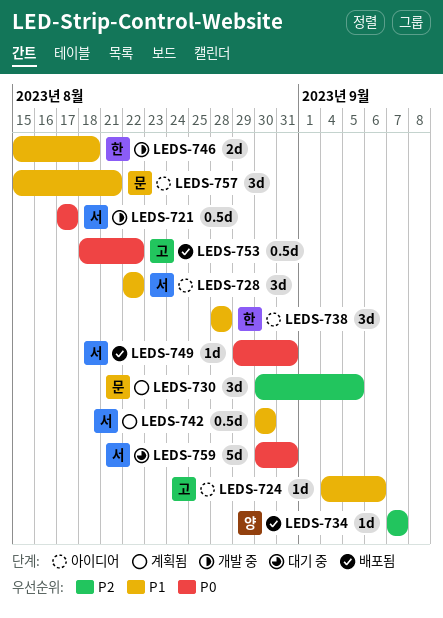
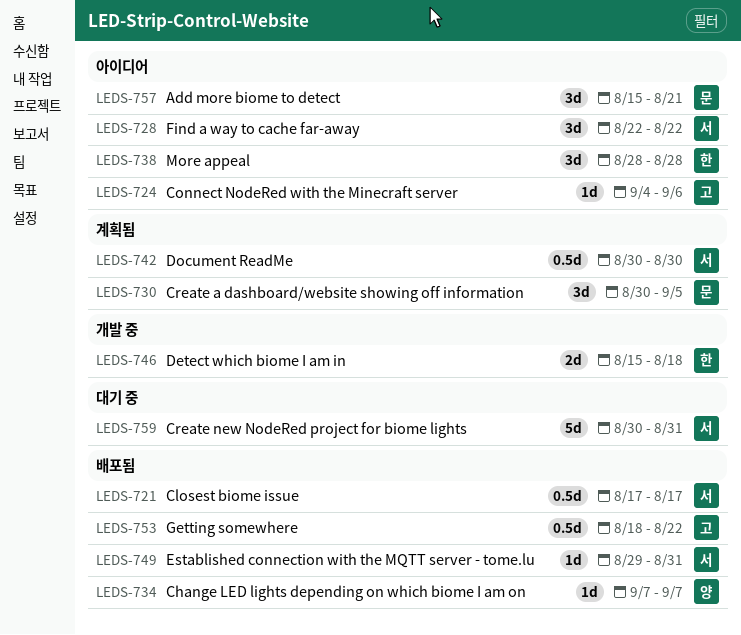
LEDS-721, status: 개발 중 -> 배포됨

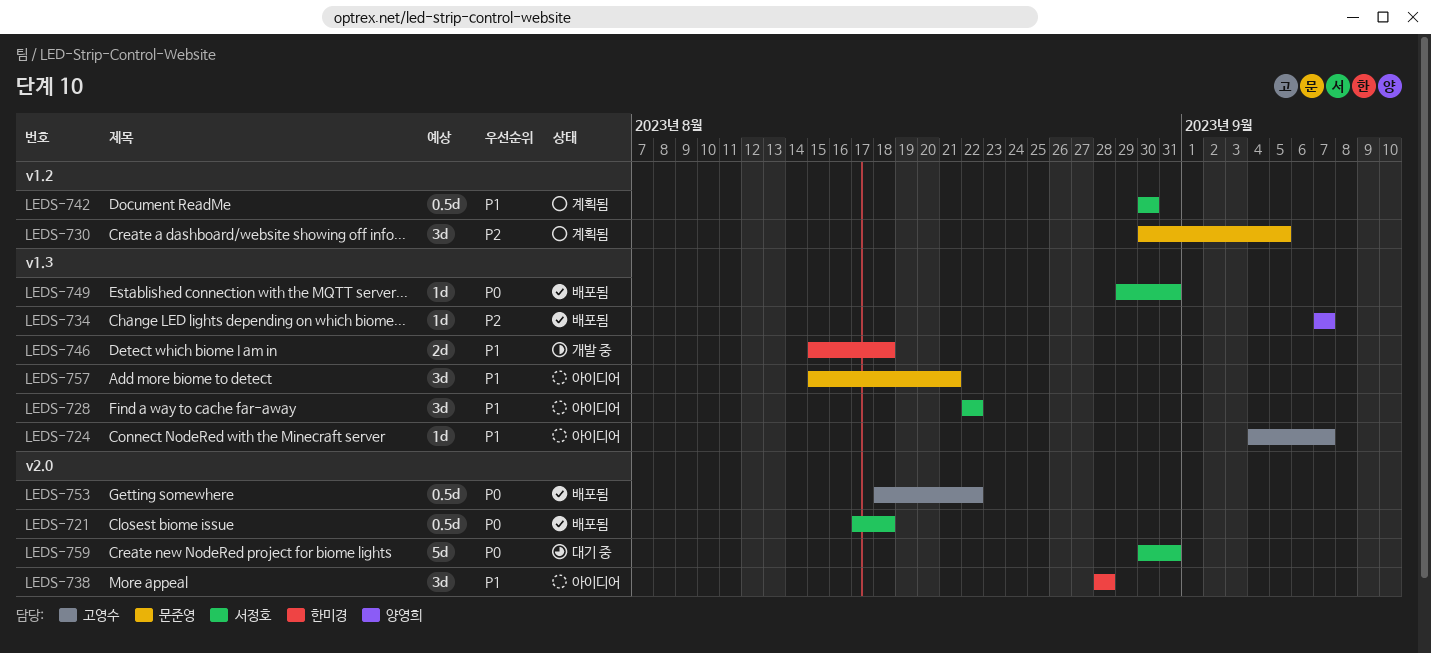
LEDS-721, due: Aug 17 -> Aug 18
LEDS-724, due: Sep 6 -> Sep 7

